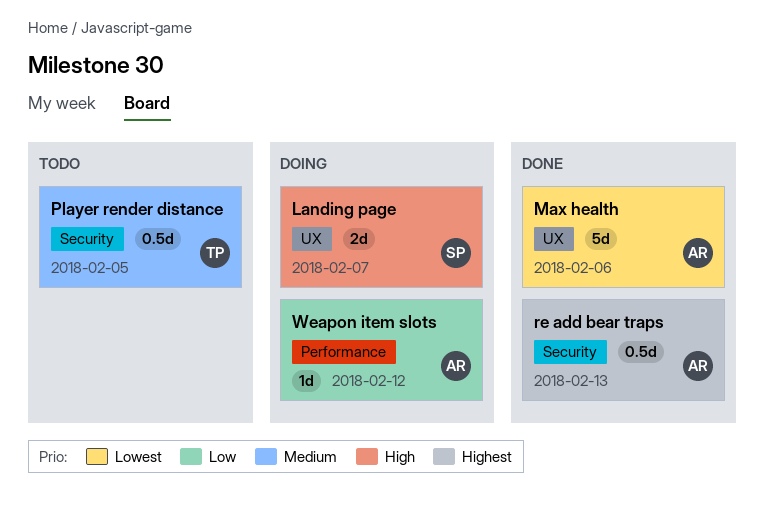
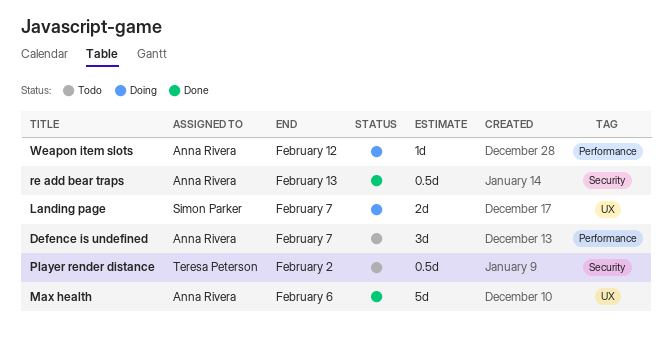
Defence is undefined: none -> present
Player render distance, due: Feb 5 -> Feb 2

